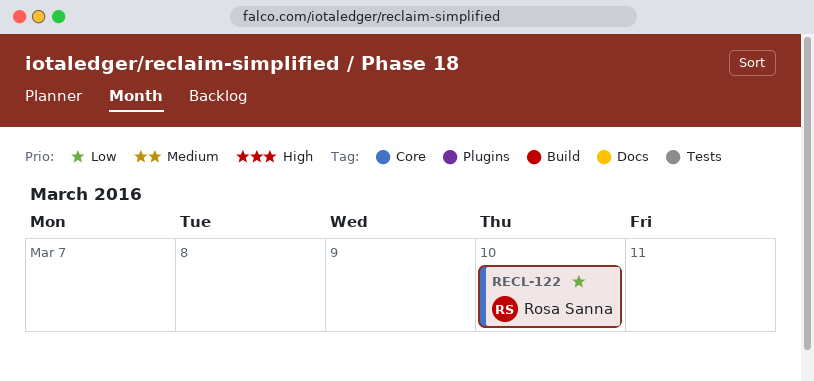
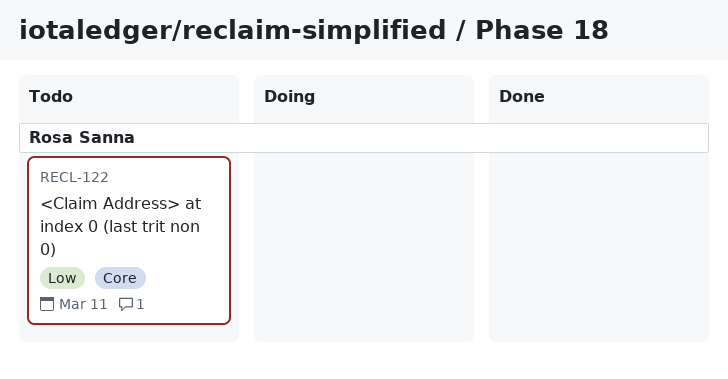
RECL-122, due: Mar 10 -> Mar 11

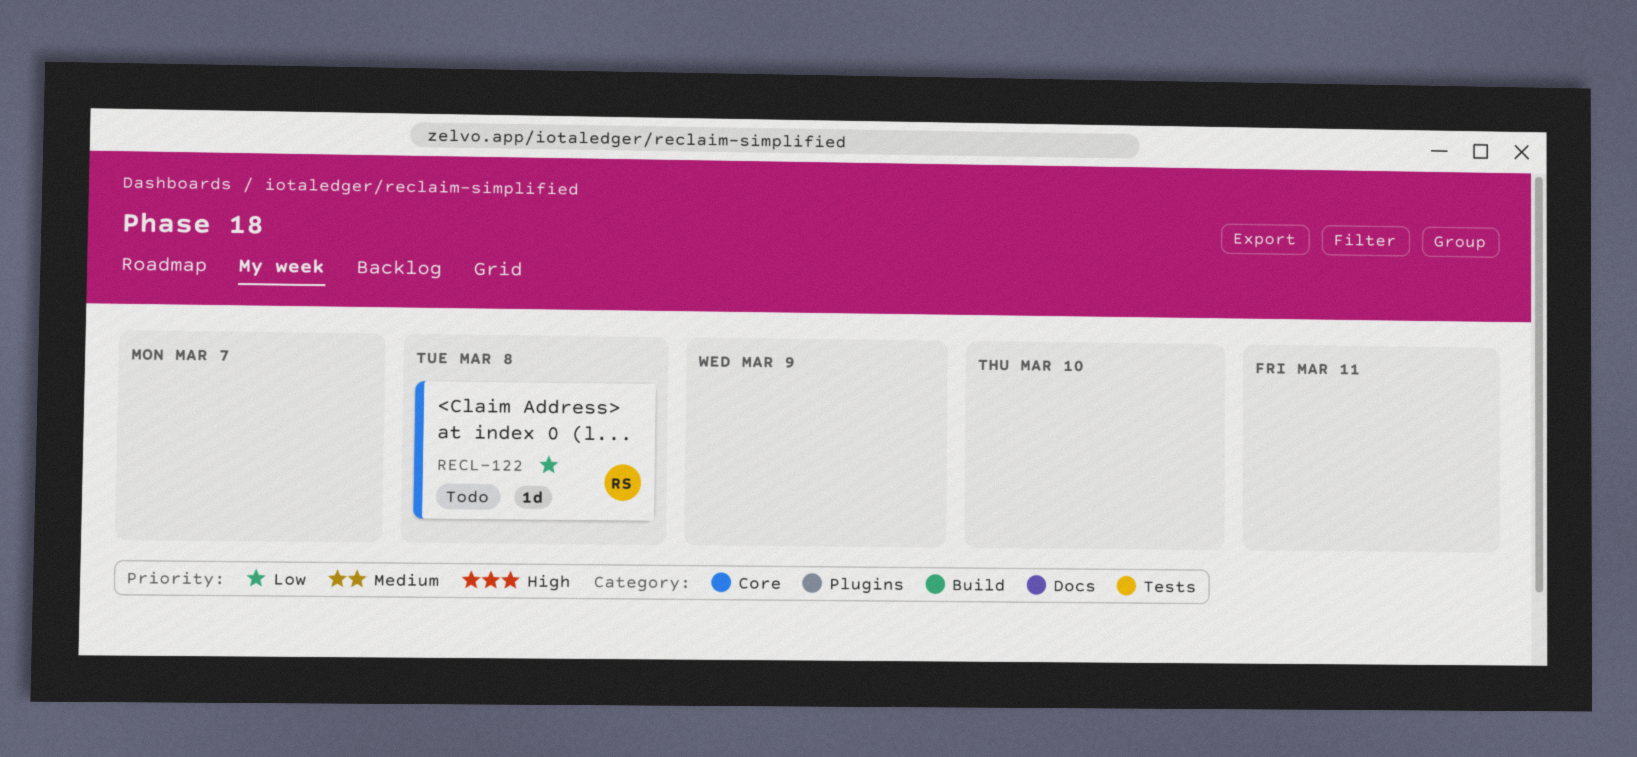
RECL-122, due: Mar 11 -> Mar 8

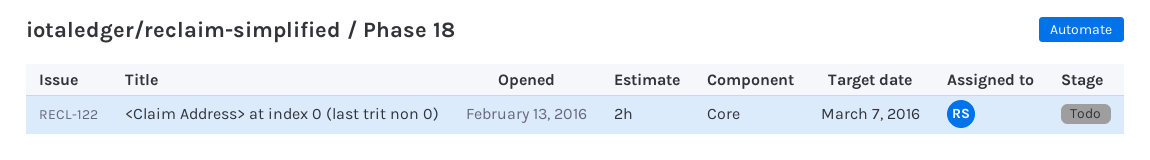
RECL-122, estimate: 1d -> 2h
RECL-122, due: Mar 8 -> Mar 7

